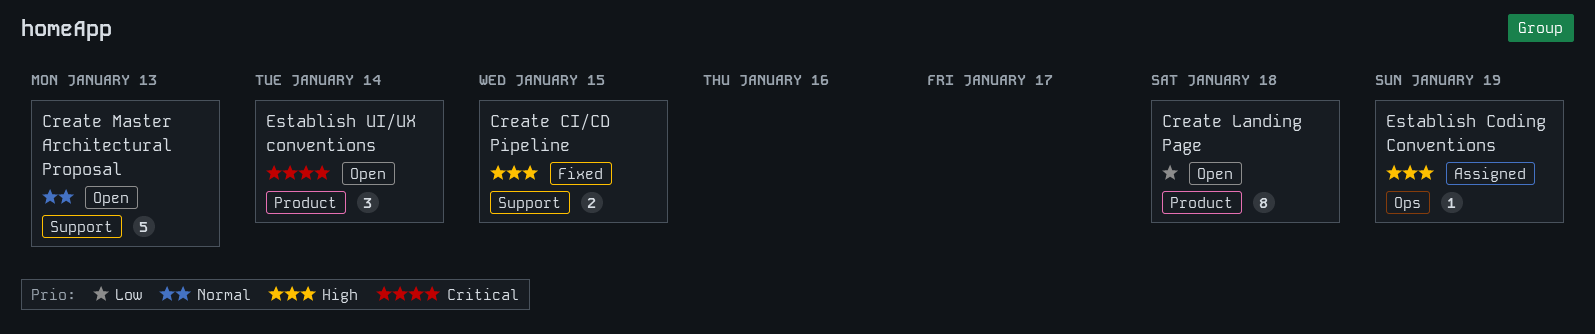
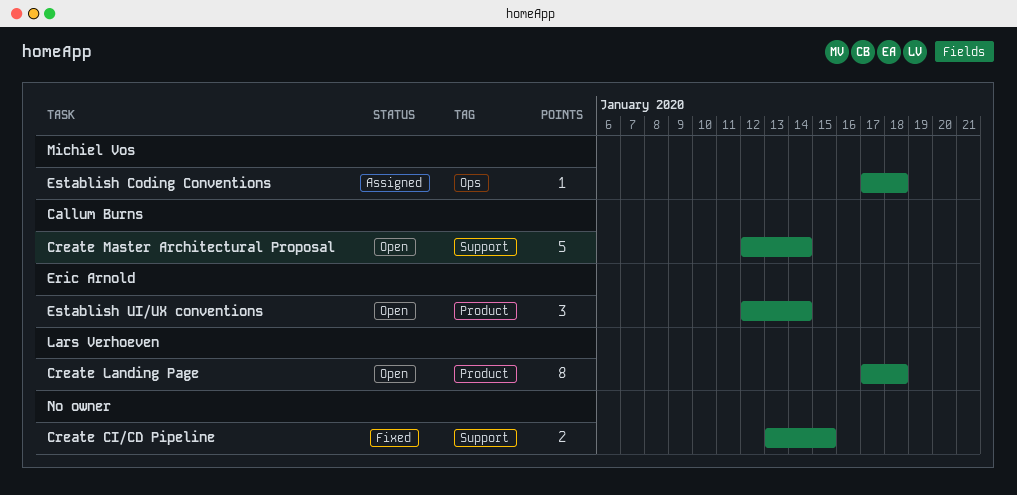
Create Master Architectural Proposal, due: Jan 13 -> Jan 14
Establish Coding Conventions, due: Jan 19 -> Jan 18

